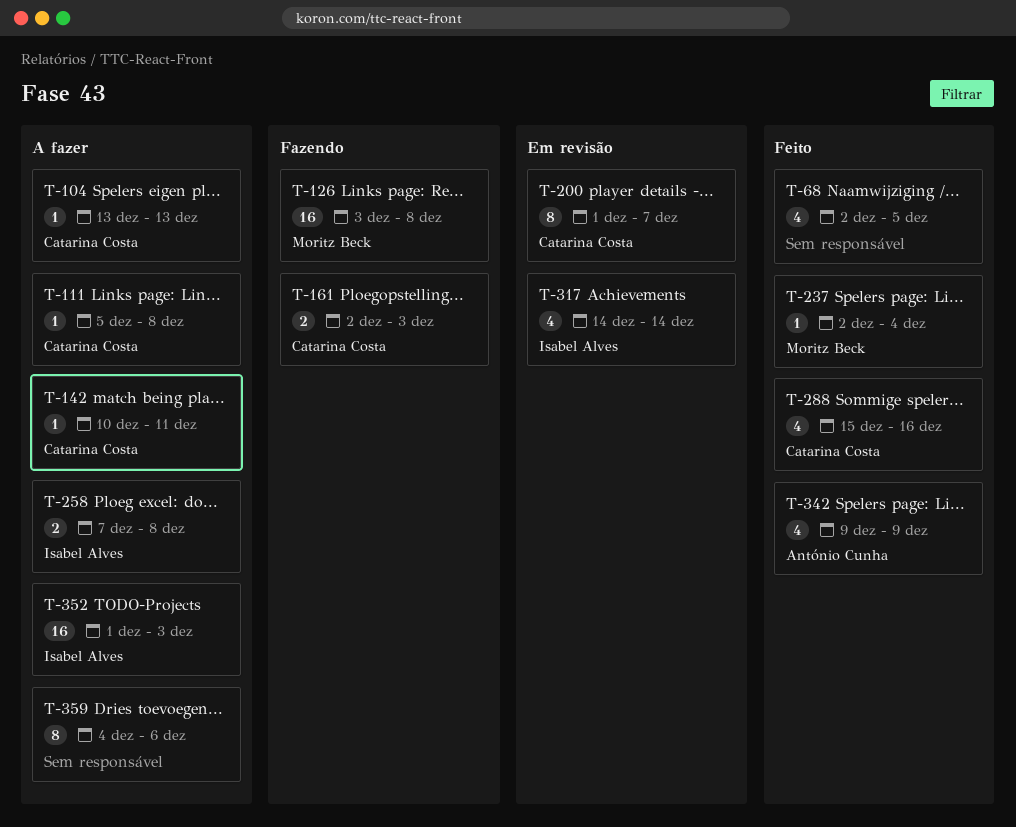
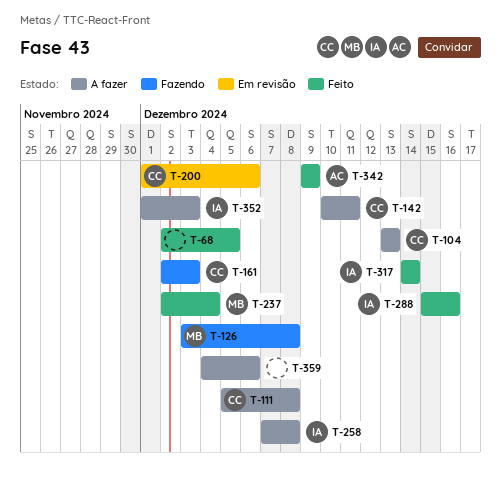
T-200, due: Dec 7 -> Dec 6
T-288, owner: Catarina Costa -> Isabel Alves
T-317, status: Em revisão -> Feito

